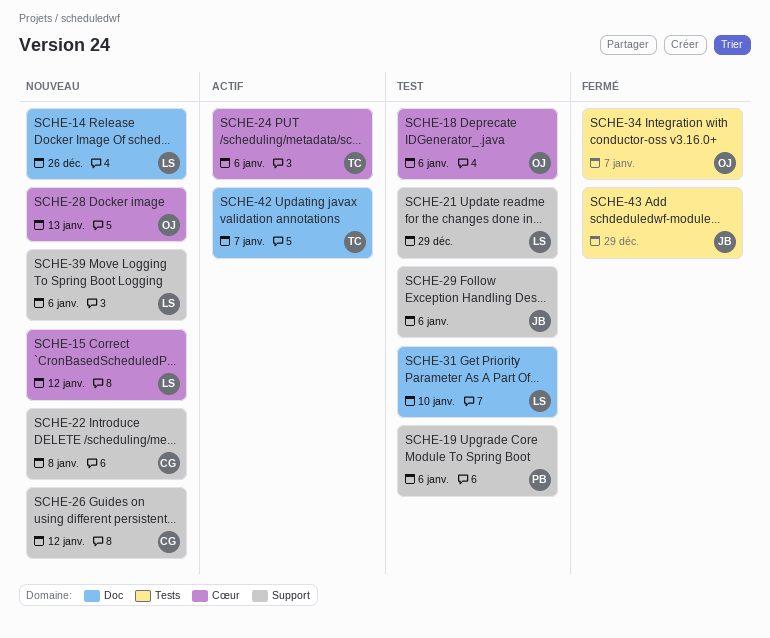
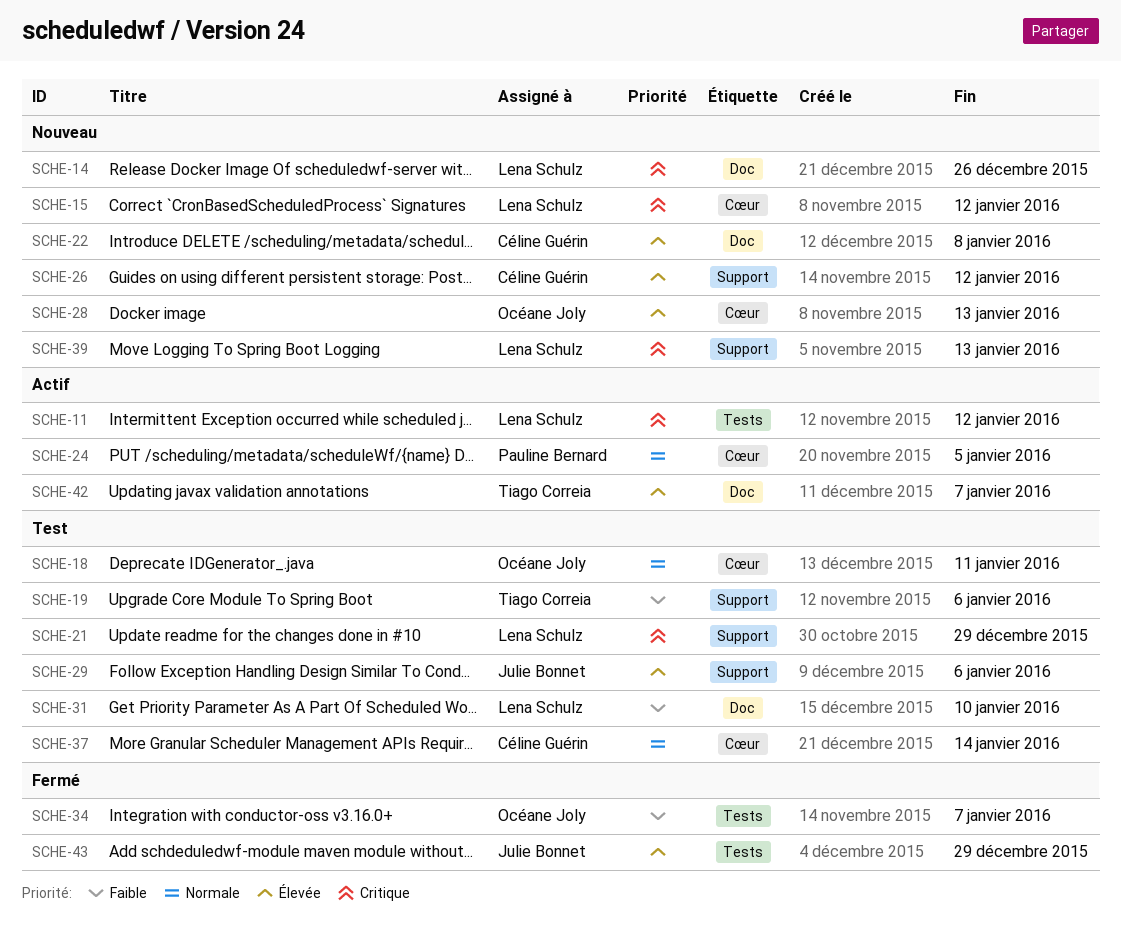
SCHE-11: none -> present
SCHE-18, due: Jan 6 -> Jan 11
SCHE-19, owner: Pauline Bernard -> Tiago Correia
SCHE-22, label: Support -> Doc
SCHE-24, owner: Tiago Correia -> Pauline Bernard
SCHE-24, due: Jan 6 -> Jan 5
SCHE-37: none -> present
SCHE-39, due: Jan 6 -> Jan 13

